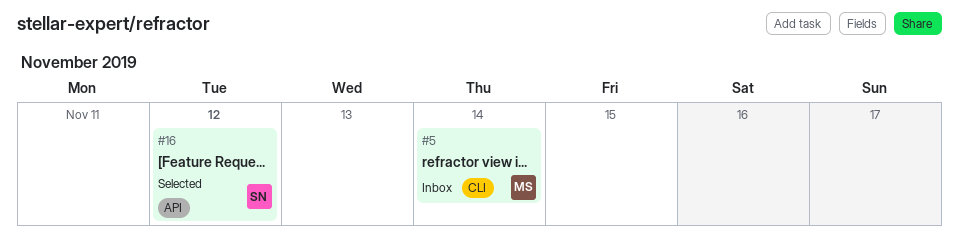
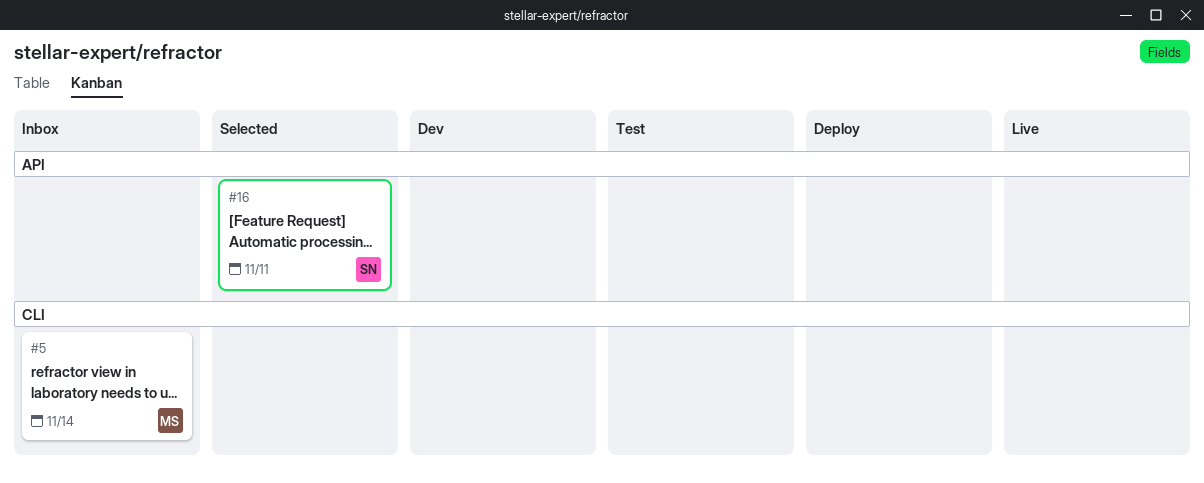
#16, due: Nov 12 -> Nov 11

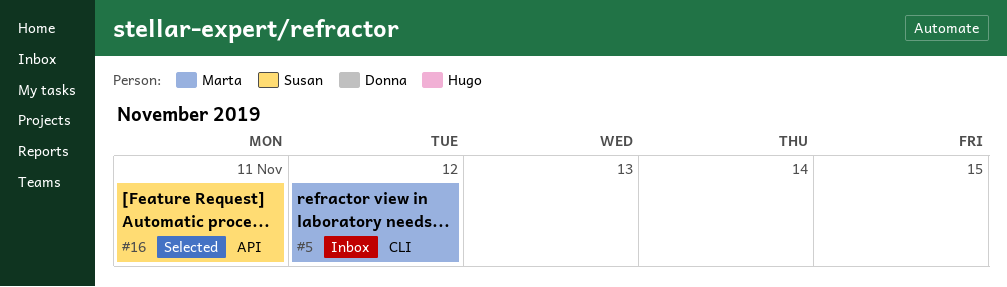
#5, due: Nov 14 -> Nov 12

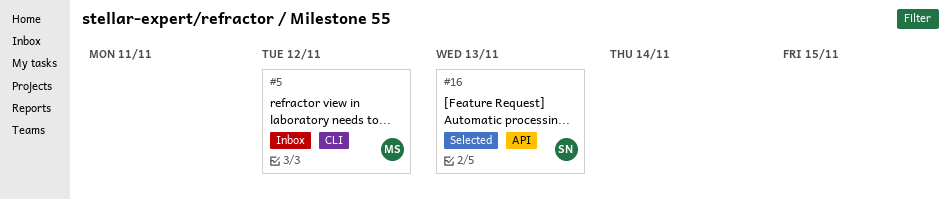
#16, due: Nov 11 -> Nov 13

